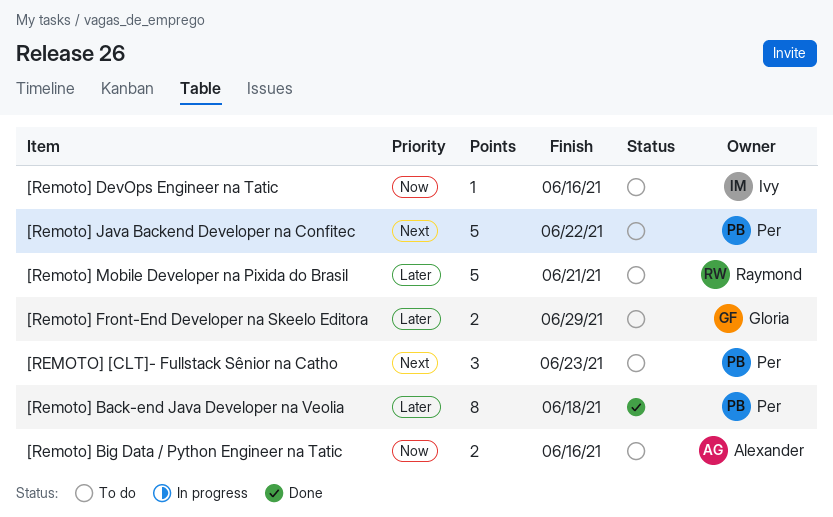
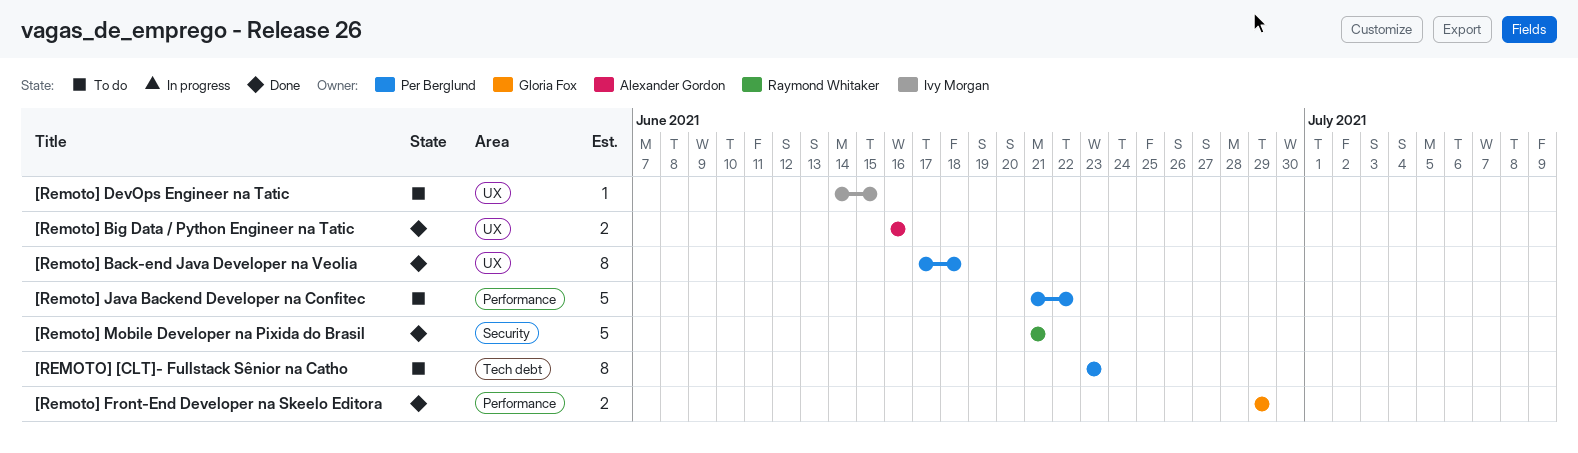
[REMOTO] [CLT]- Fullstack Sênior na Catho, estimate: 3 -> 8
[Remoto] Big Data / Python Engineer na Tatic, status: To do -> Done
[Remoto] DevOps Engineer na Tatic, due: Jun 16 -> Jun 15
[Remoto] Front-End Developer na Skeelo Editora, status: To do -> Done
[Remoto] Mobile Developer na Pixida do Brasil, status: To do -> Done

